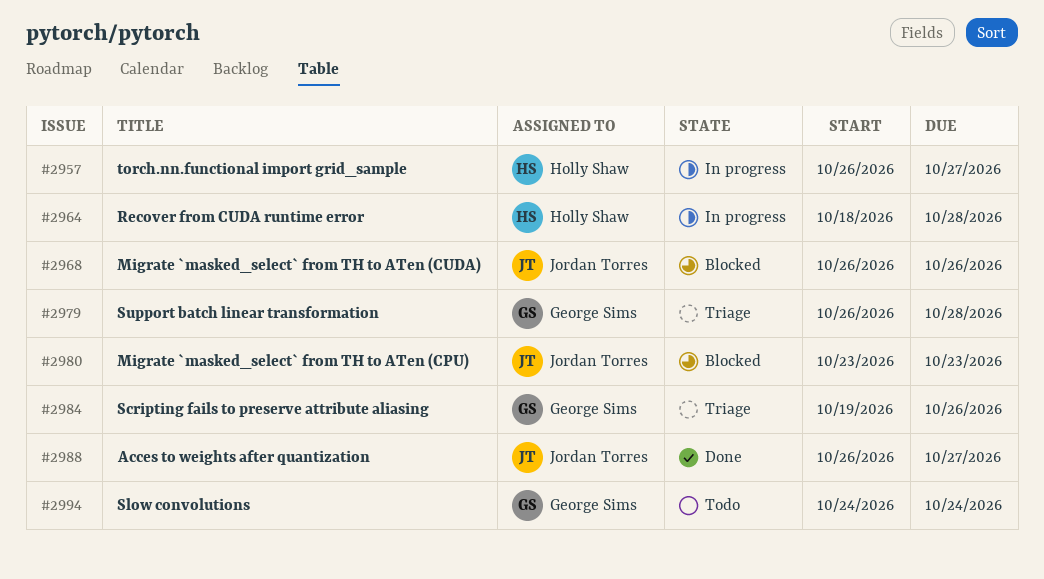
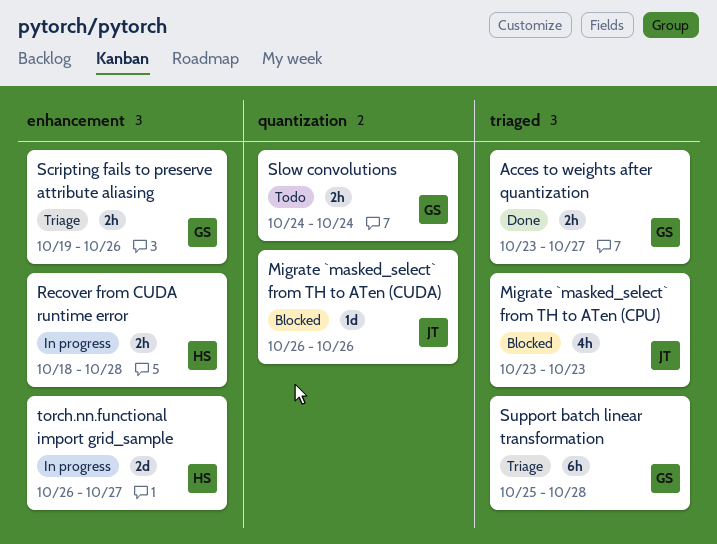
Acces to weights after quantization, owner: Jordan Torres -> George Sims
Acces to weights after quantization, start: Oct 26 -> Oct 23
Support batch linear transformation, start: Oct 26 -> Oct 25

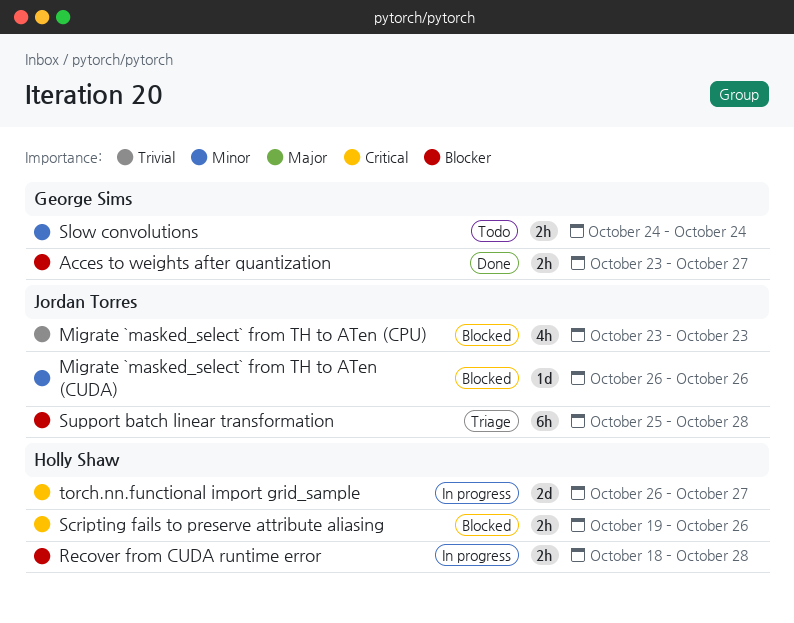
Scripting fails to preserve attribute aliasing, status: Triage -> Blocked
Scripting fails to preserve attribute aliasing, owner: George Sims -> Holly Shaw
Support batch linear transformation, owner: George Sims -> Jordan Torres

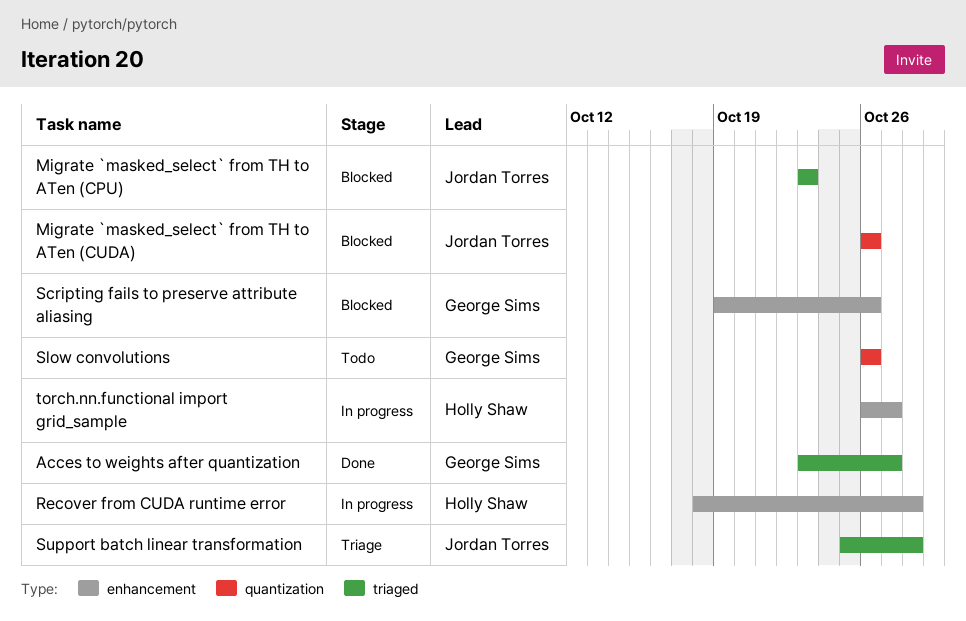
Scripting fails to preserve attribute aliasing, owner: Holly Shaw -> George Sims
Slow convolutions, start: Oct 24 -> Oct 26
Slow convolutions, due: Oct 24 -> Oct 26

